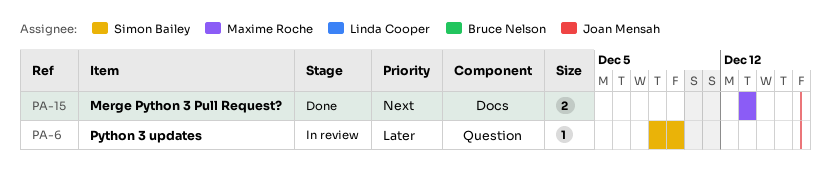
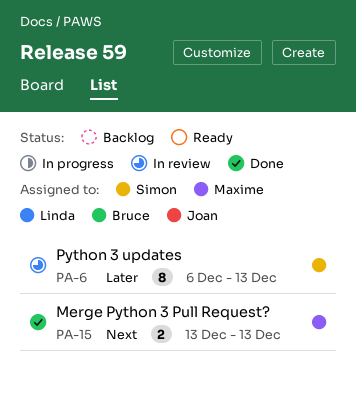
PA-6, estimate: 1 -> 8
PA-6, start: Dec 8 -> Dec 6
PA-6, due: Dec 9 -> Dec 13

